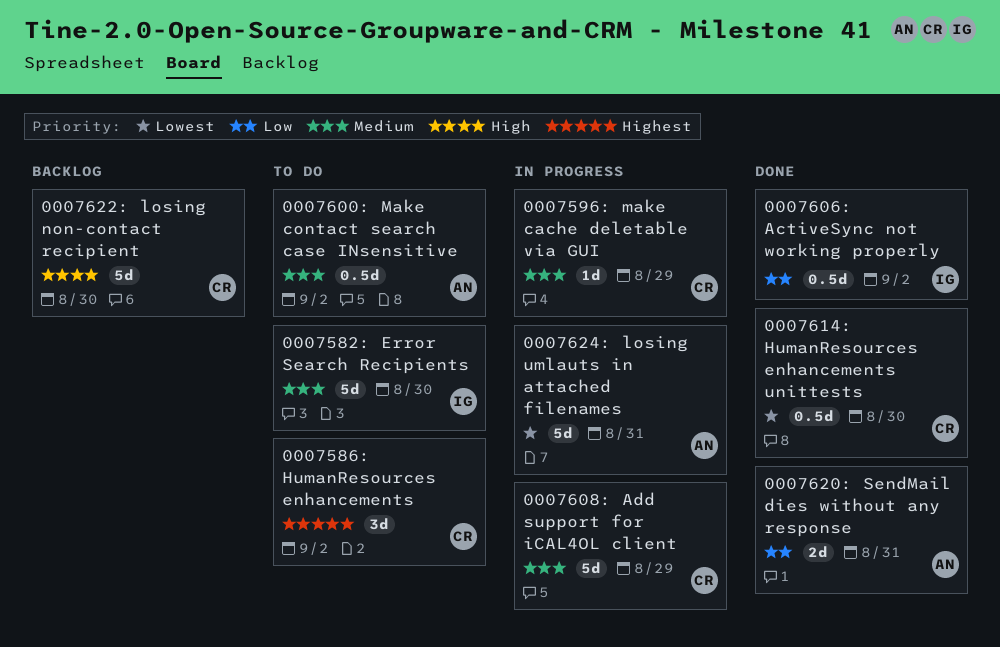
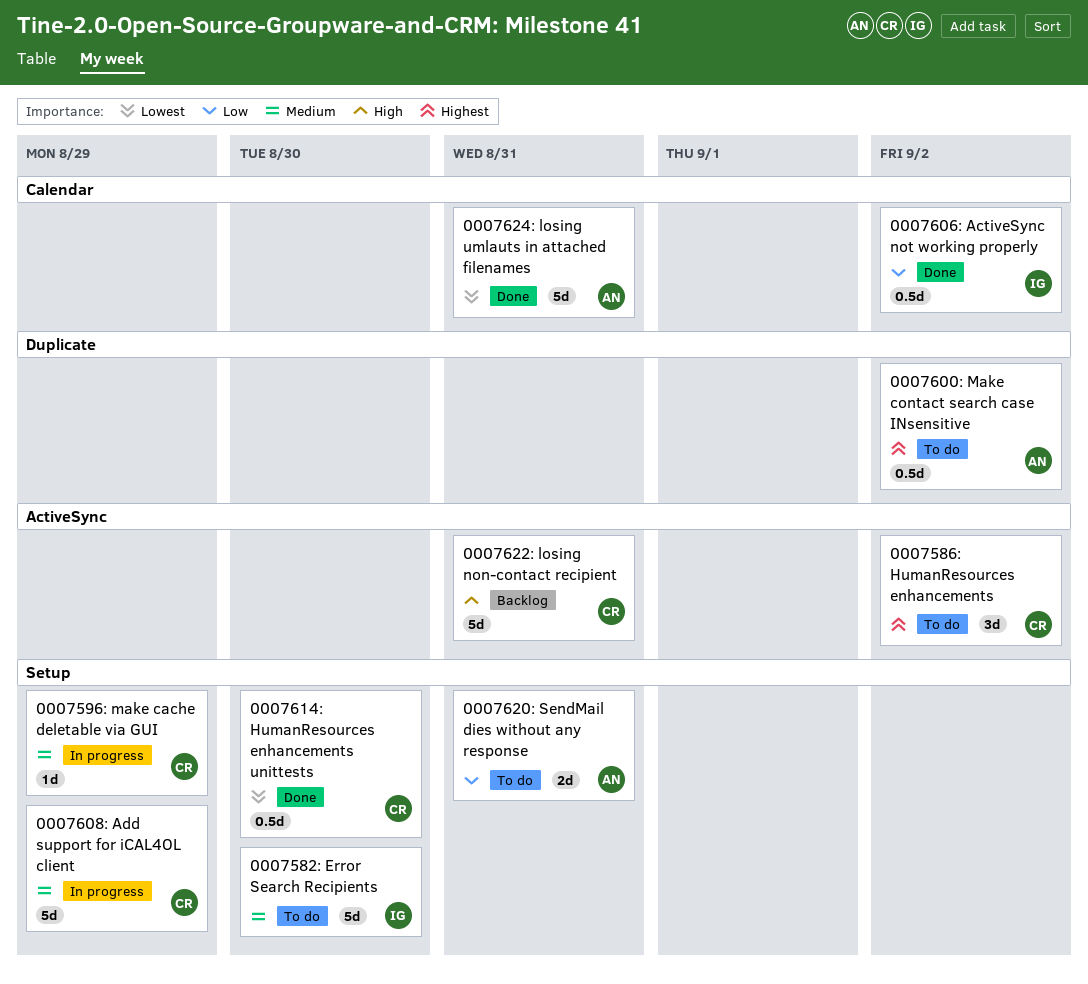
0007600: Make contact search case INsensitive, priority: Medium -> Highest
0007620: SendMail dies without any response, status: Done -> To do
0007622: losing non-contact recipient, due: Aug 30 -> Aug 31
0007624: losing umlauts in attached filenames, status: In progress -> Done

